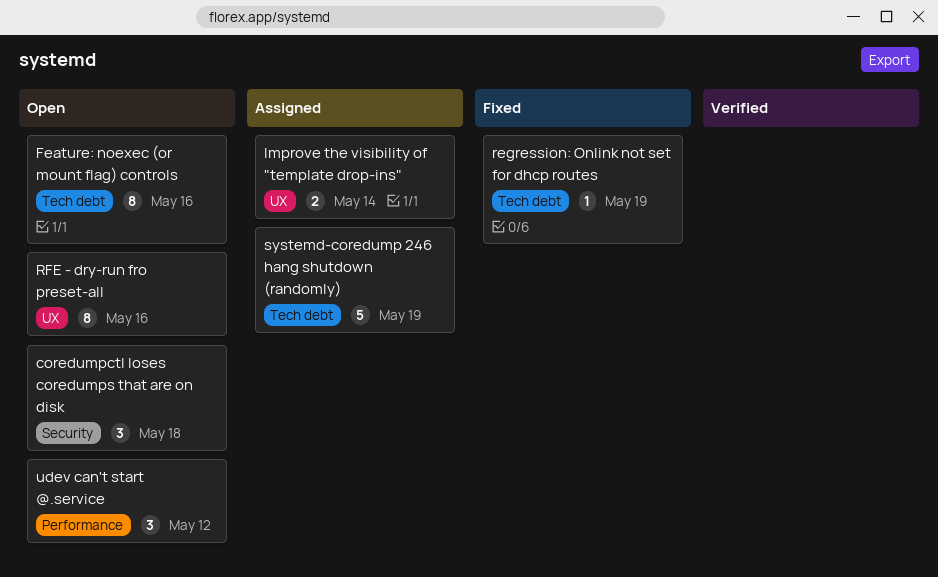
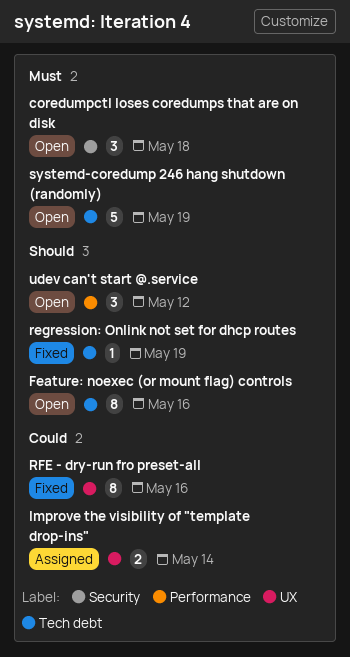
RFE - dry-run fro preset-all, status: Open -> Fixed
systemd-coredump 246 hang shutdown (randomly), status: Assigned -> Open

